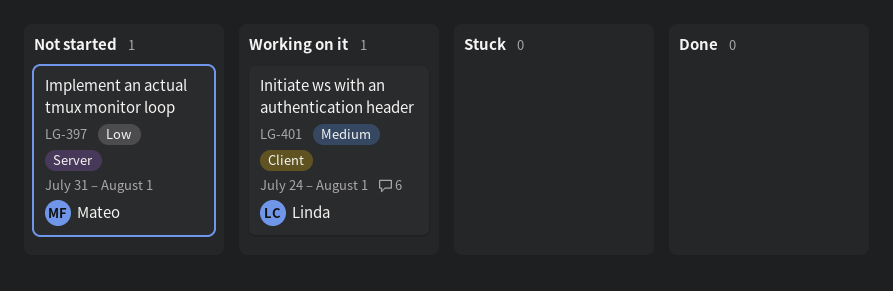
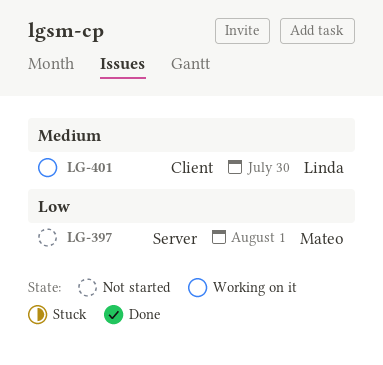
LG-401, due: Aug 1 -> Jul 30

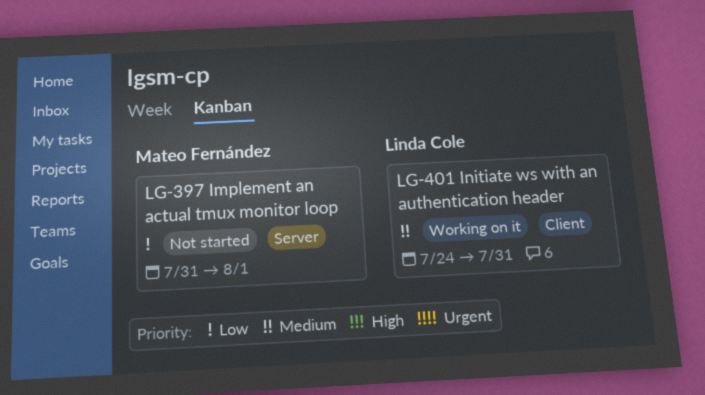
LG-401, due: Jul 30 -> Jul 31

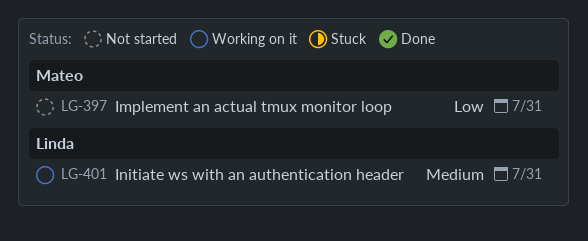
LG-397, due: Aug 1 -> Jul 31

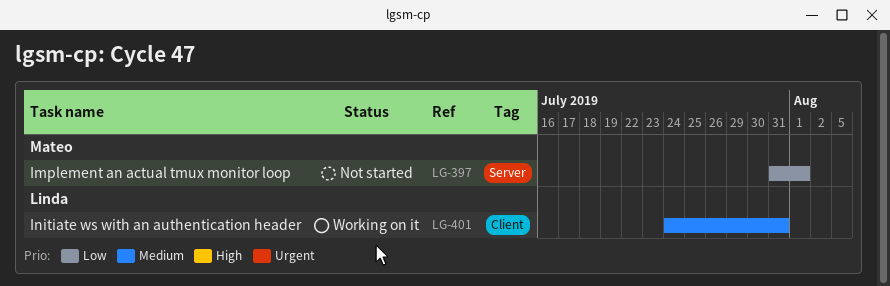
LG-397, due: Jul 31 -> Aug 1

